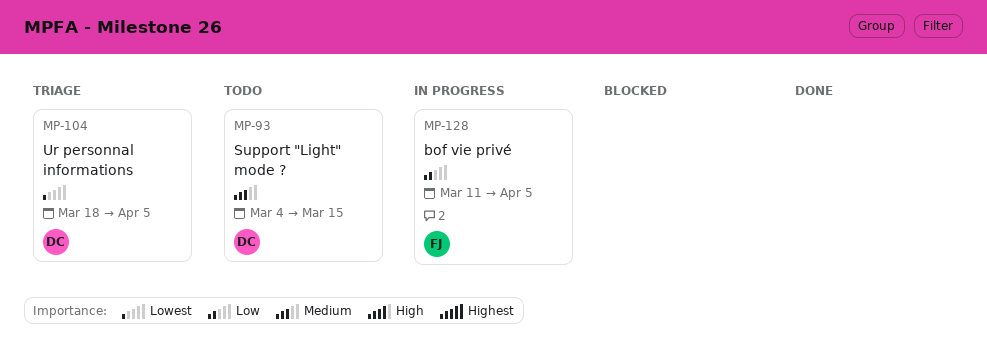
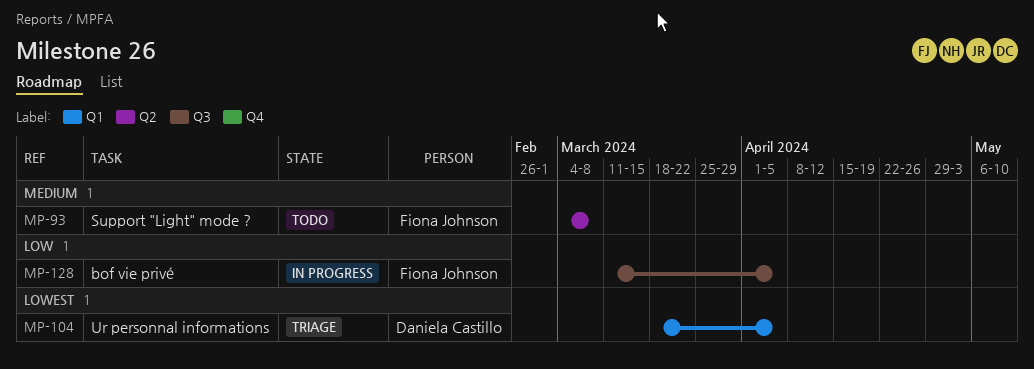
MP-93, owner: Daniela Castillo -> Fiona Johnson
MP-93, due: Mar 15 -> Mar 8

